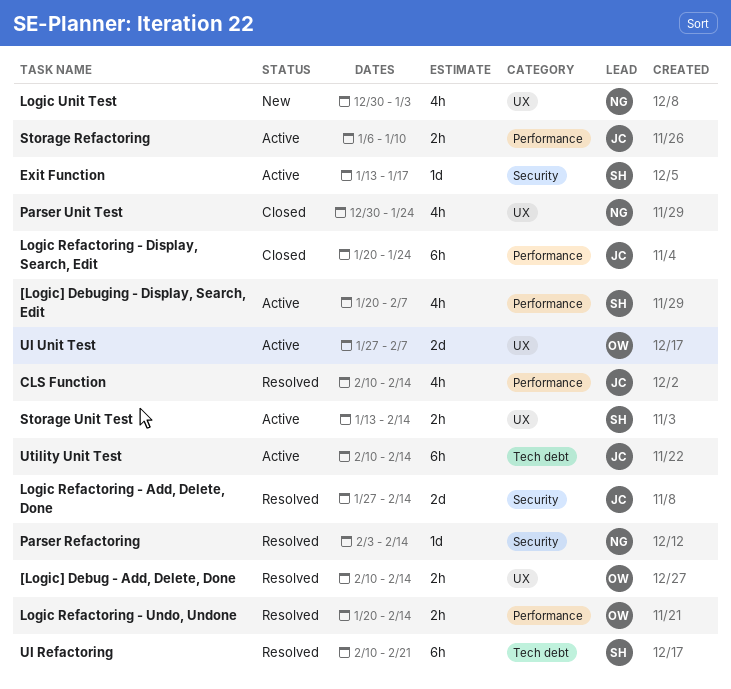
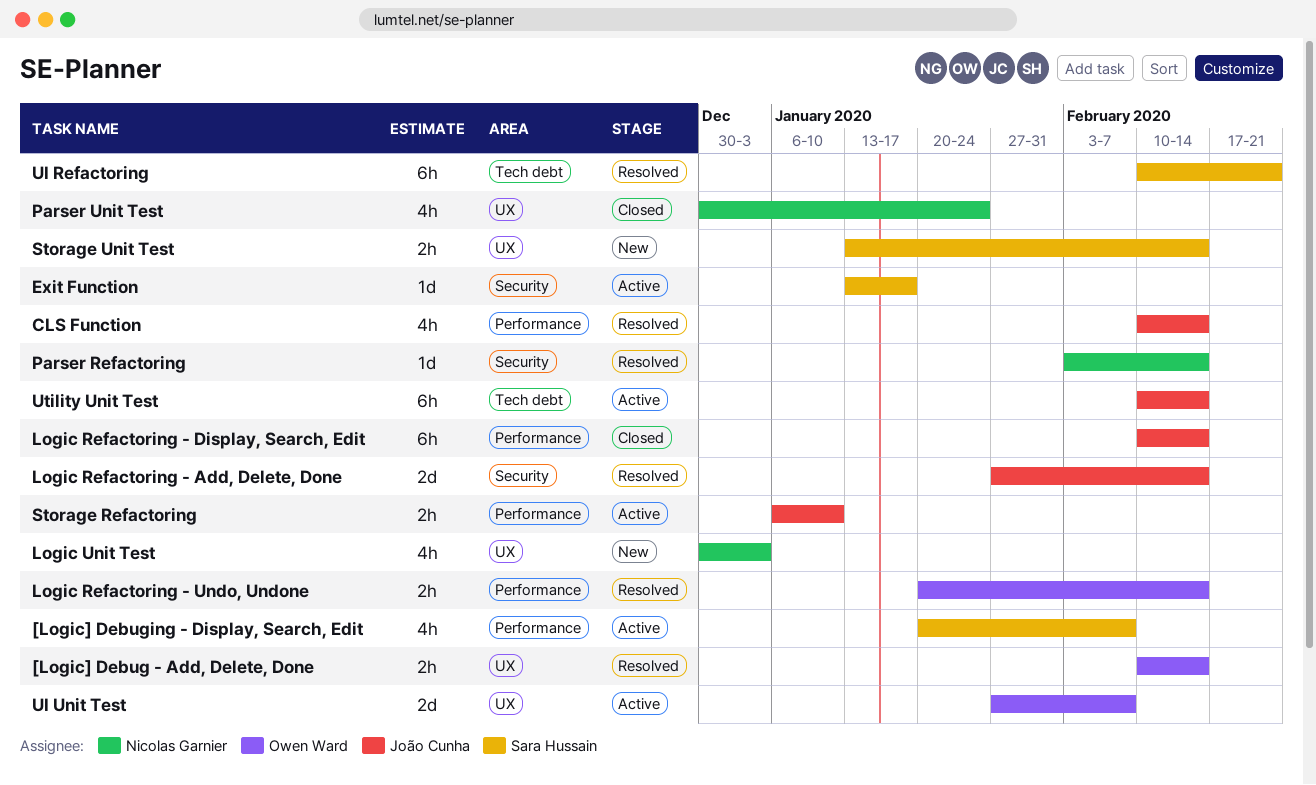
Logic Refactoring - Display, Search, Edit, start: Jan 20 -> Feb 10
Logic Refactoring - Display, Search, Edit, due: Jan 24 -> Feb 14
Storage Unit Test, status: Active -> New

